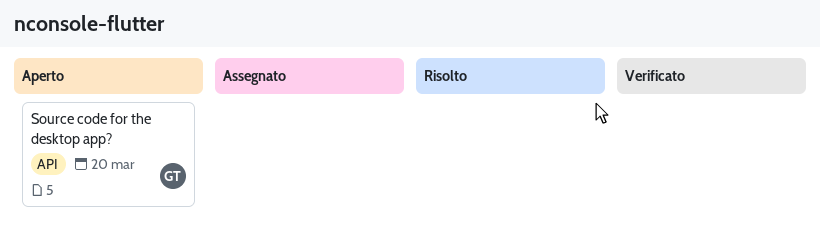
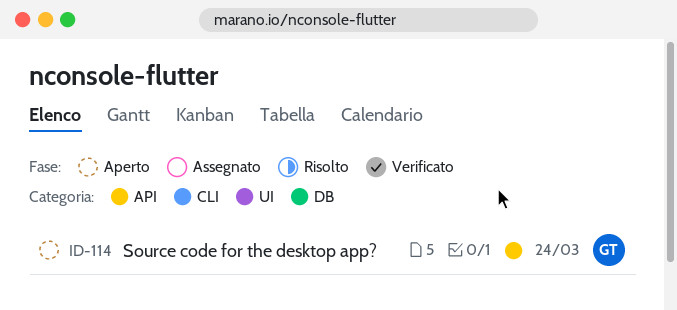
Source code for the desktop app?, due: Mar 20 -> Mar 24

